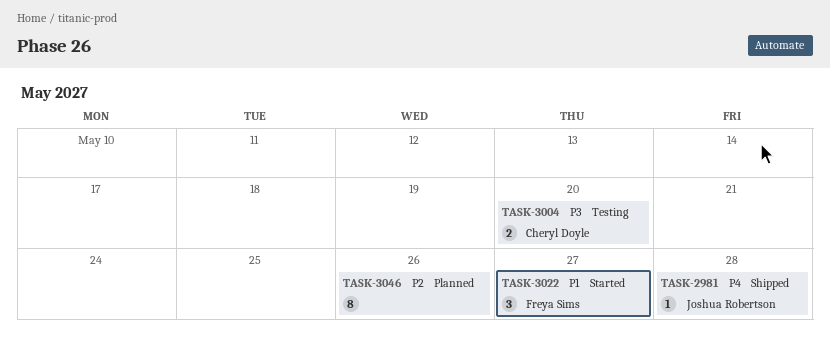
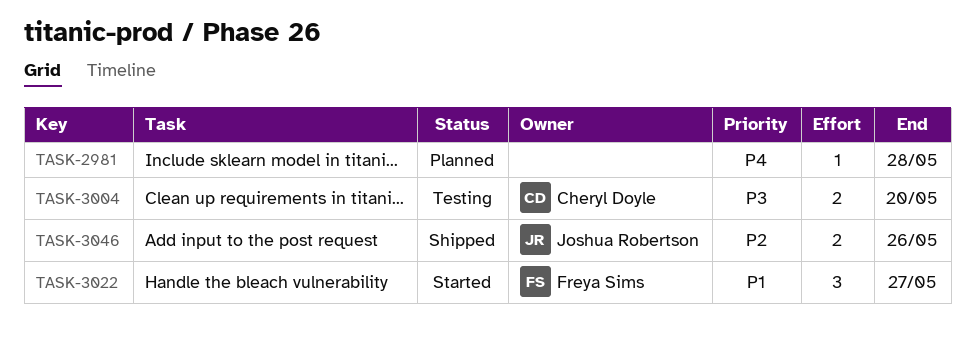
TASK-2981, status: Shipped -> Planned
TASK-2981, owner: Joshua Robertson -> none
TASK-3046, status: Planned -> Shipped
TASK-3046, owner: none -> Joshua Robertson
TASK-3046, estimate: 8 -> 2

